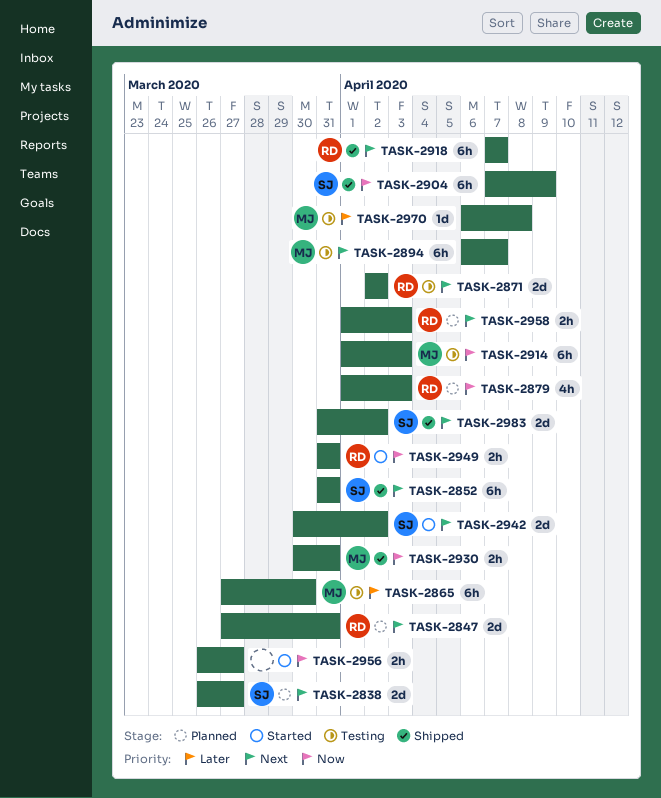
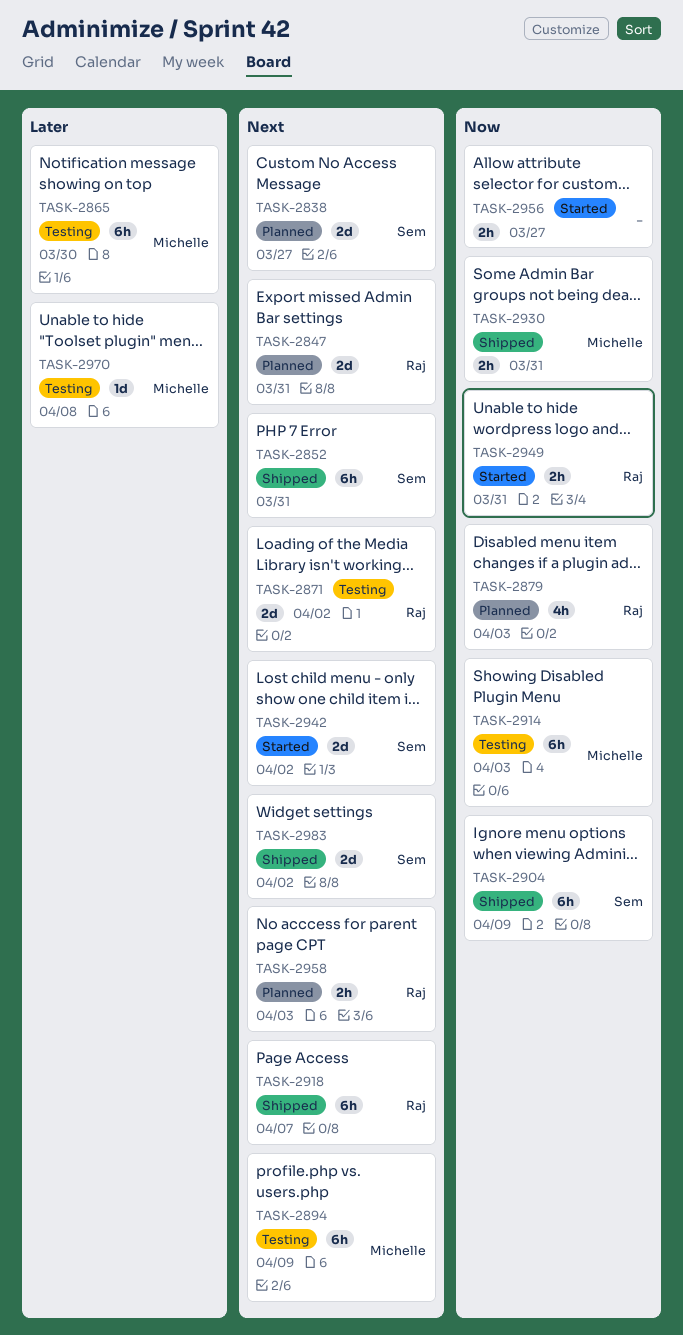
TASK-2894, due: Apr 7 -> Apr 9

